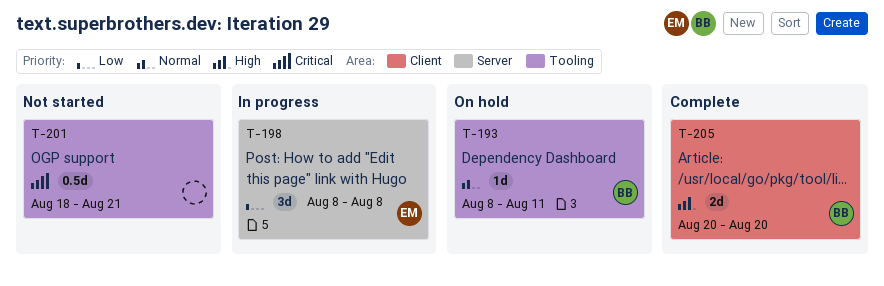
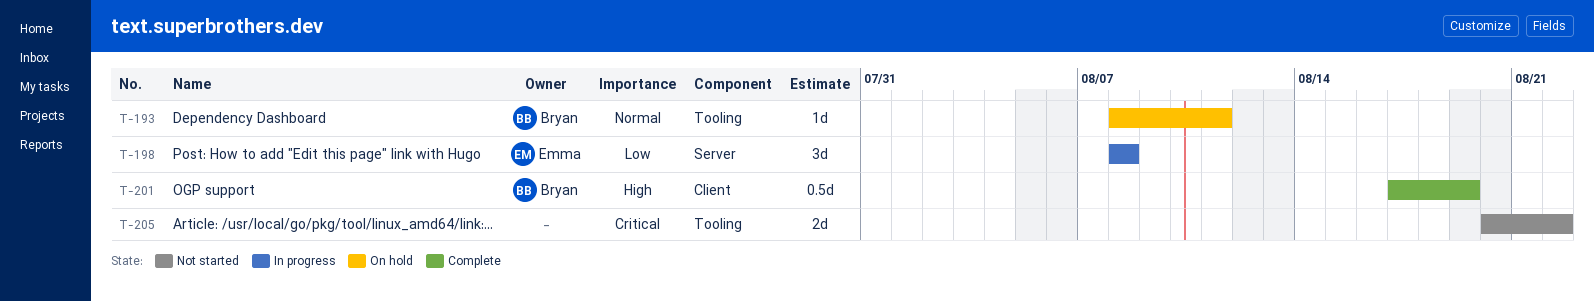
T-201, status: Not started -> Complete
T-201, owner: none -> Bryan
T-201, priority: Critical -> High
T-201, label: Tooling -> Client
T-201, start: Aug 18 -> Aug 17
T-201, due: Aug 21 -> Aug 19
T-205, status: Complete -> Not started
T-205, owner: Bryan -> none
T-205, priority: High -> Critical
T-205, label: Client -> Tooling
T-205, due: Aug 20 -> Aug 22

